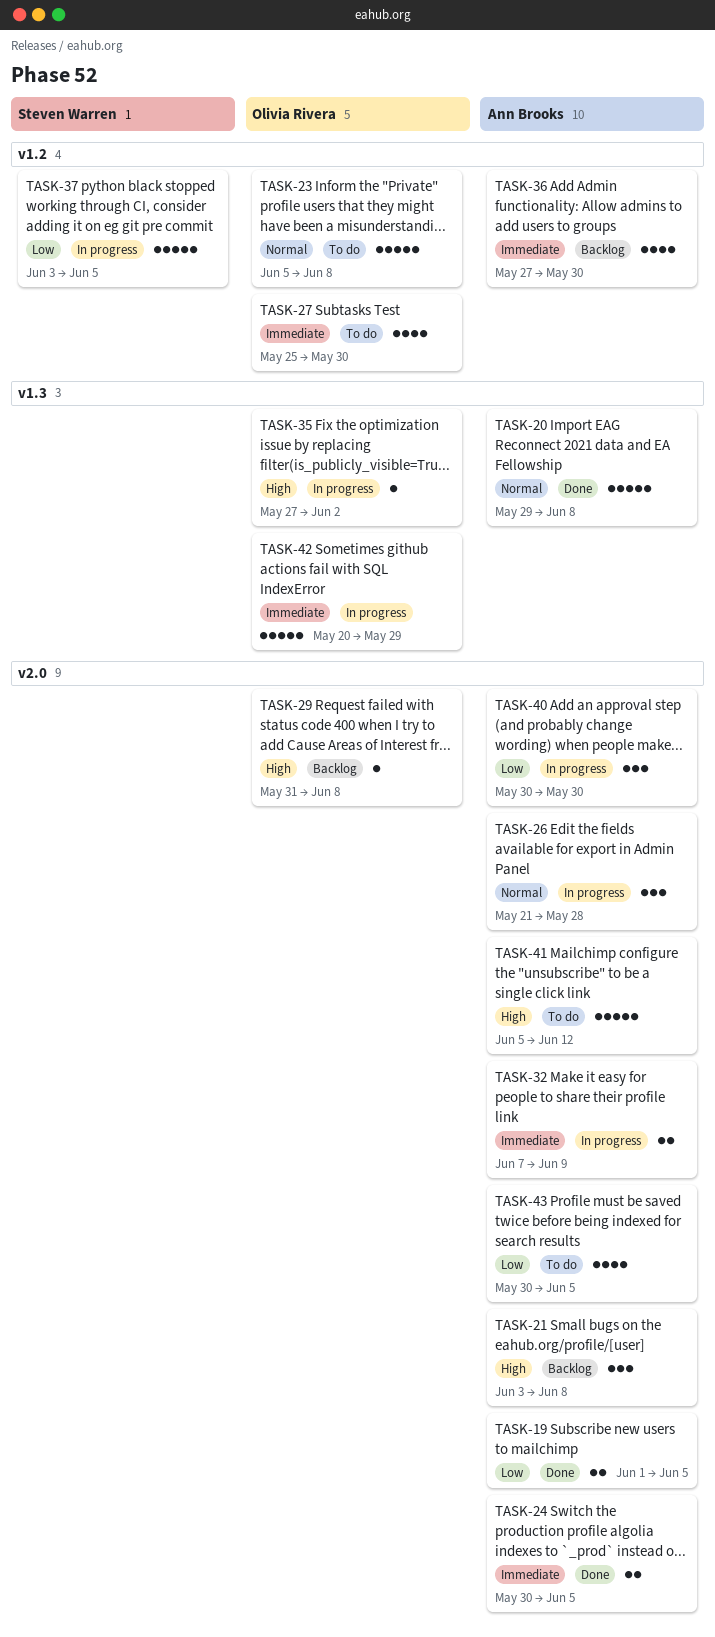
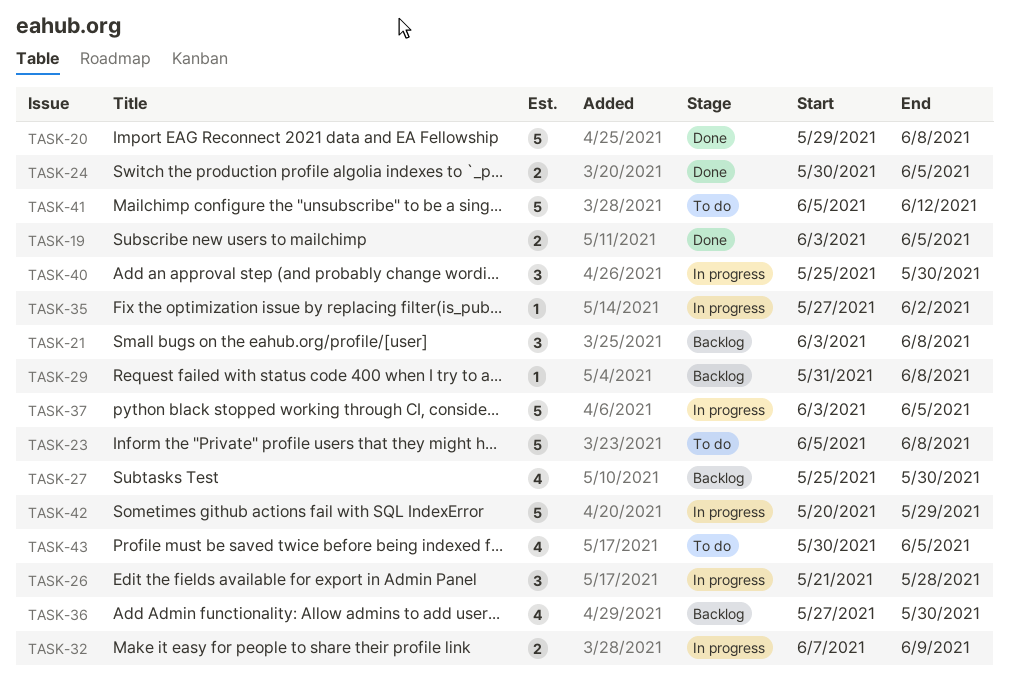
TASK-19, start: Jun 1 -> Jun 3
TASK-27, status: To do -> Backlog
TASK-40, start: May 30 -> May 25

